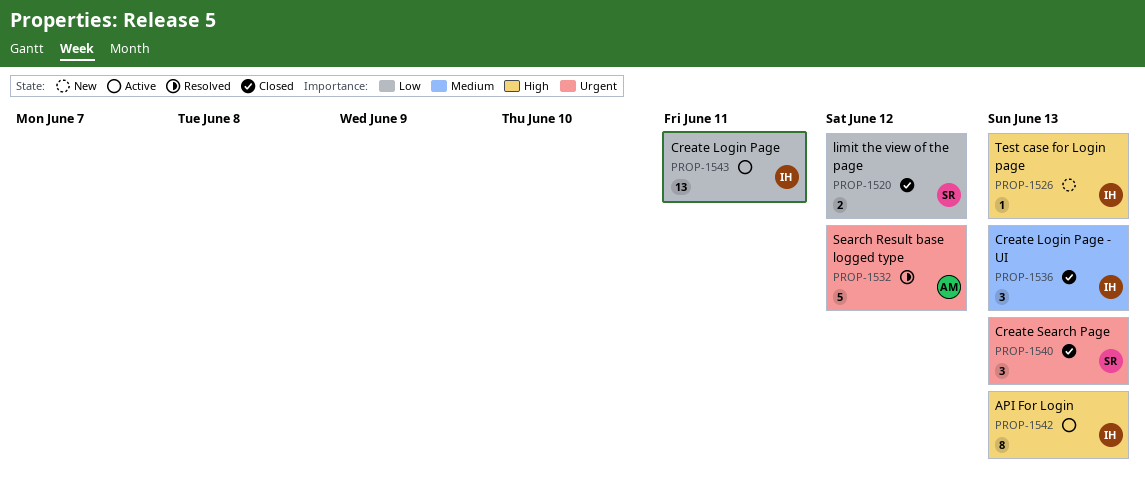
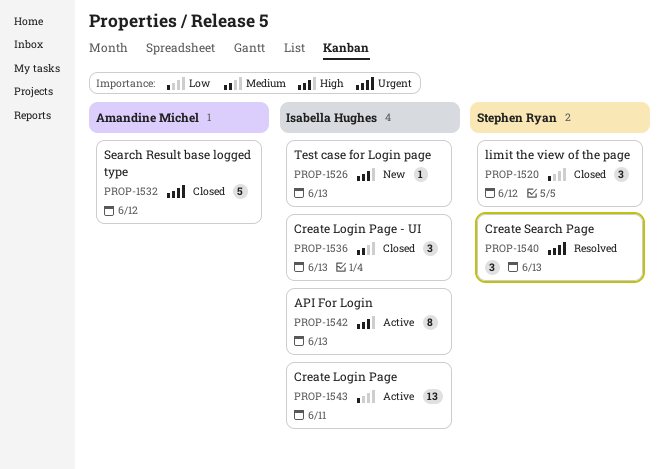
PROP-1520, estimate: 2 -> 3
PROP-1532, status: Resolved -> Closed
PROP-1540, status: Closed -> Resolved

